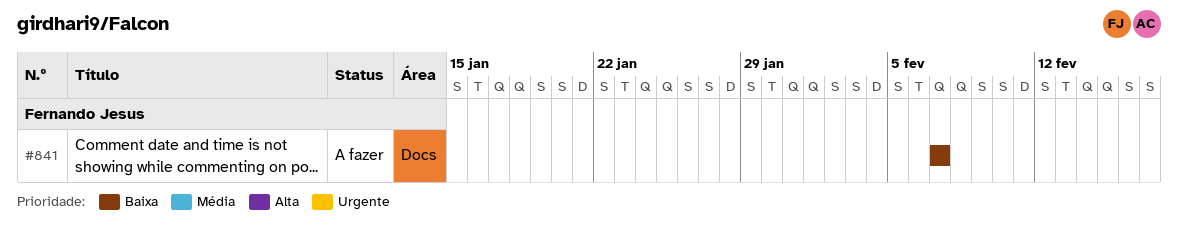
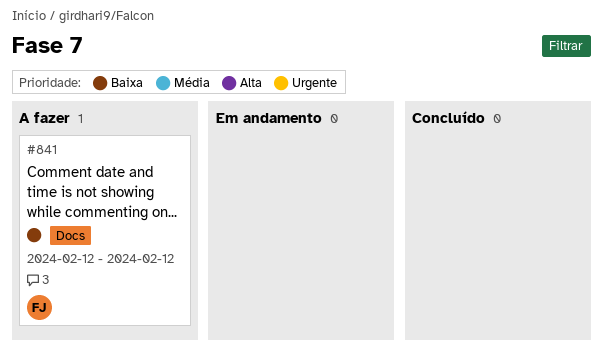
#841, start: Feb 7 -> Feb 12
#841, due: Feb 7 -> Feb 12

